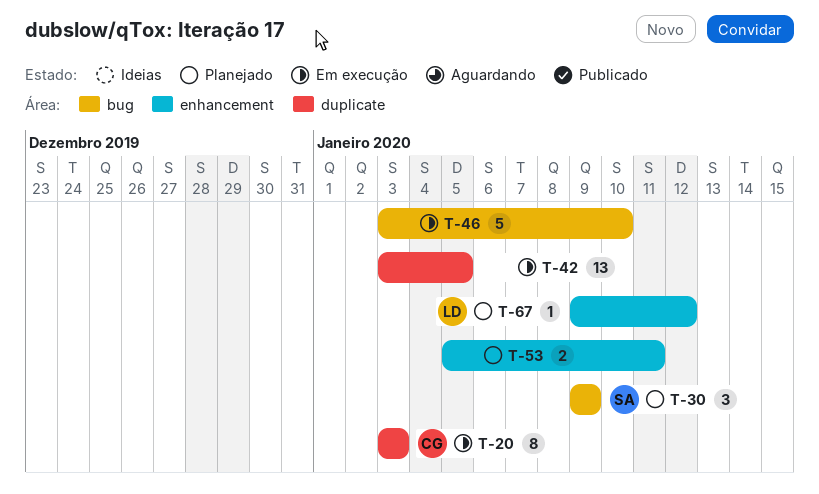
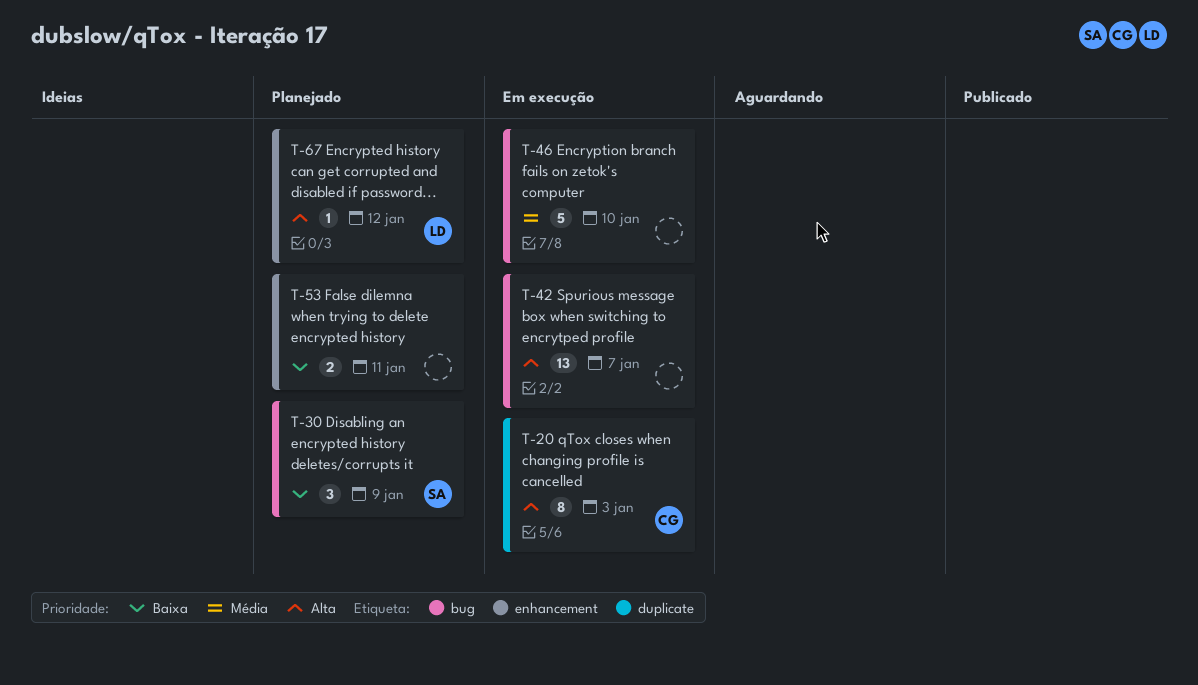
T-42, label: duplicate -> bug
T-42, due: Jan 5 -> Jan 7

